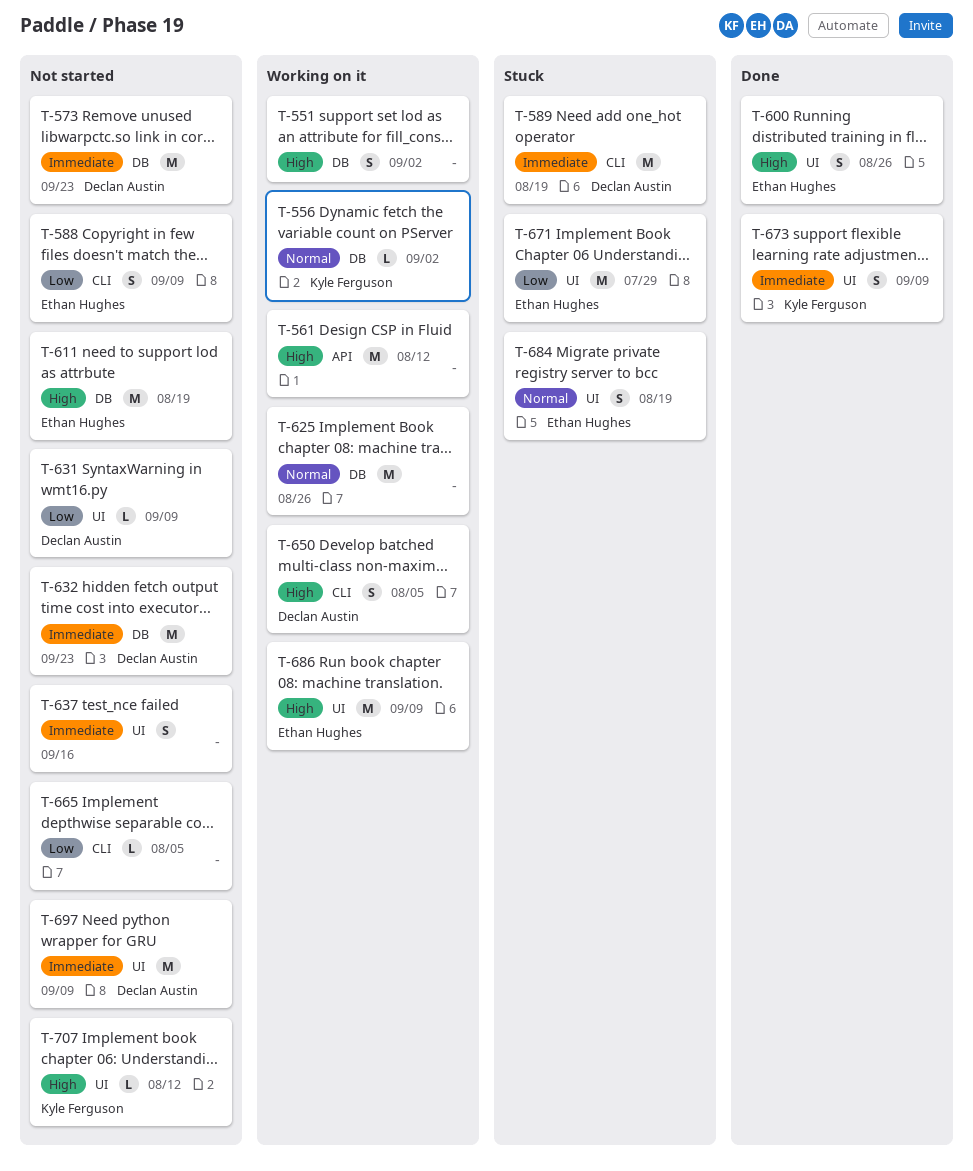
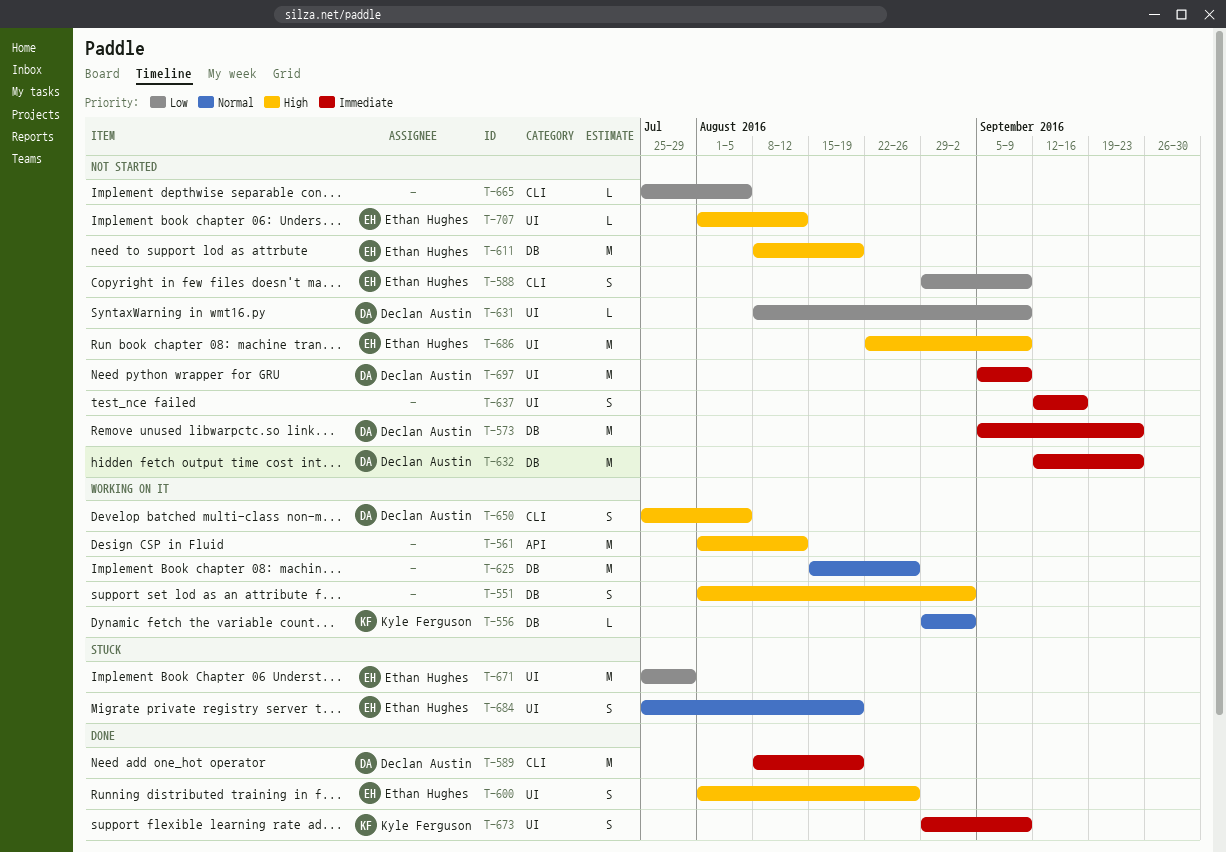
T-589, status: Stuck -> Done
T-686, status: Working on it -> Not started
T-707, owner: Kyle Ferguson -> Ethan Hughes

